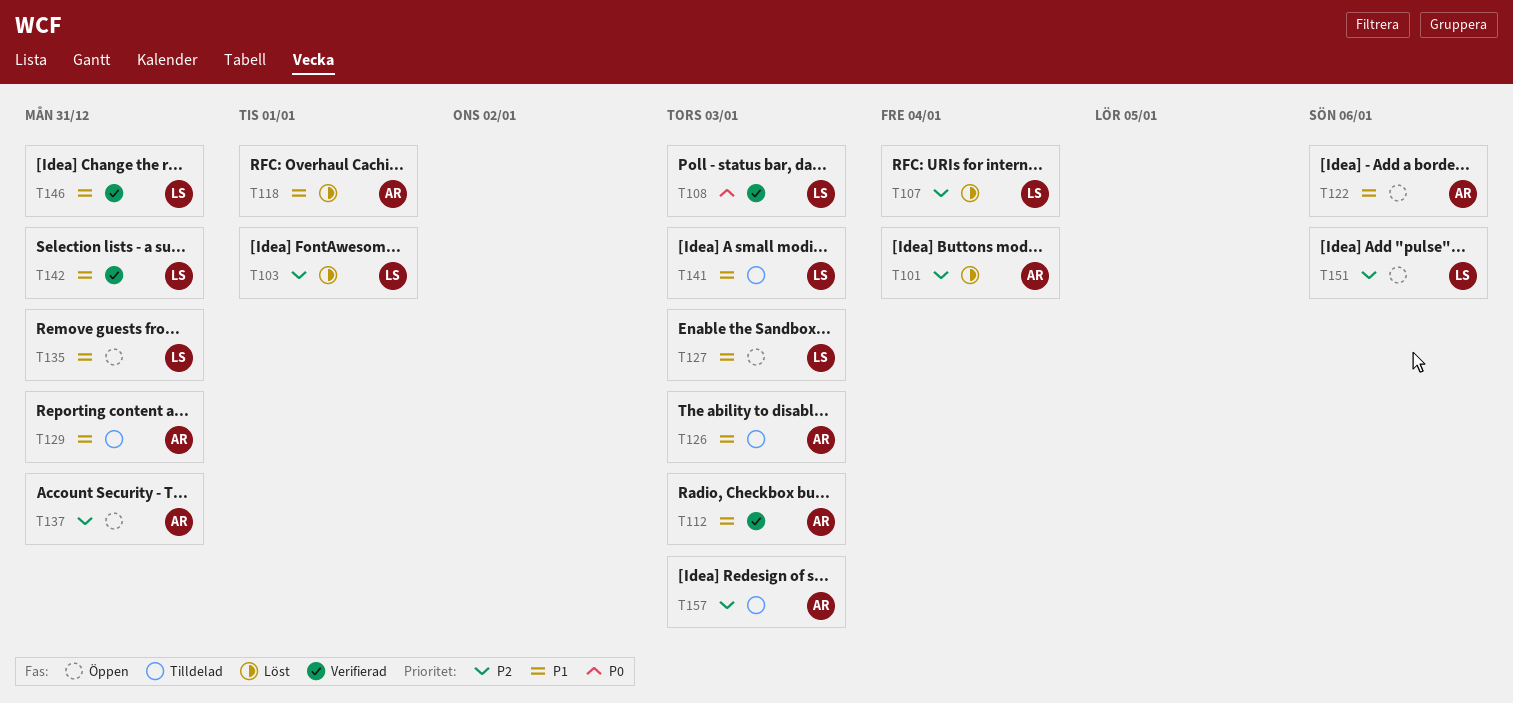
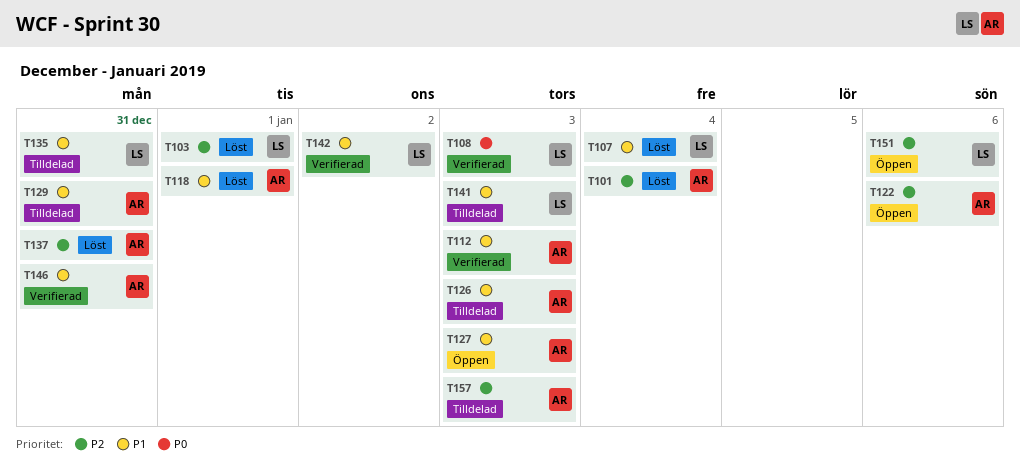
T107, priority: P2 -> P1
T122, priority: P1 -> P2
T127, owner: LS -> AR
T135, status: Öppen -> Tilldelad
T137, status: Öppen -> Löst
T142, due: Dec 31 -> Jan 2
T146, owner: LS -> AR

